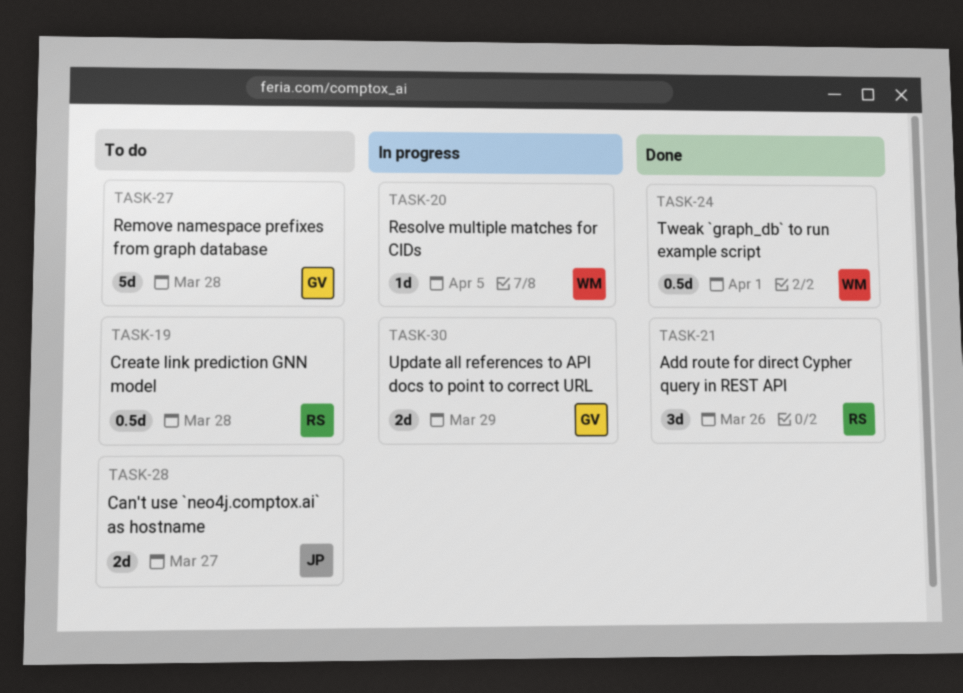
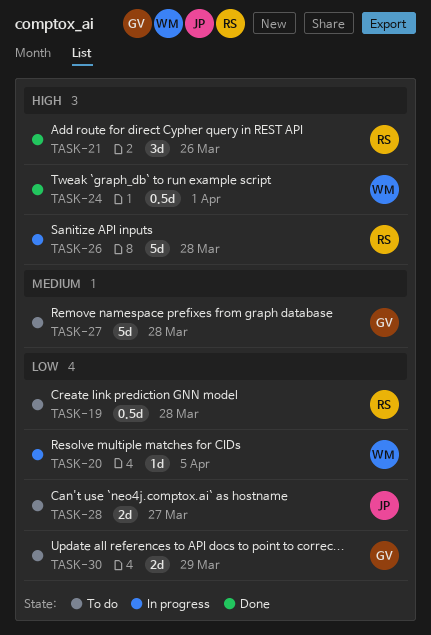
TASK-26: none -> present
TASK-30, status: In progress -> To do

